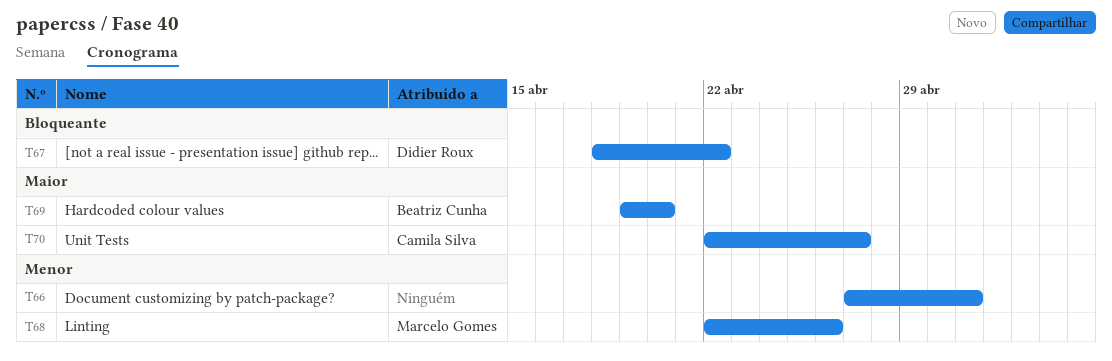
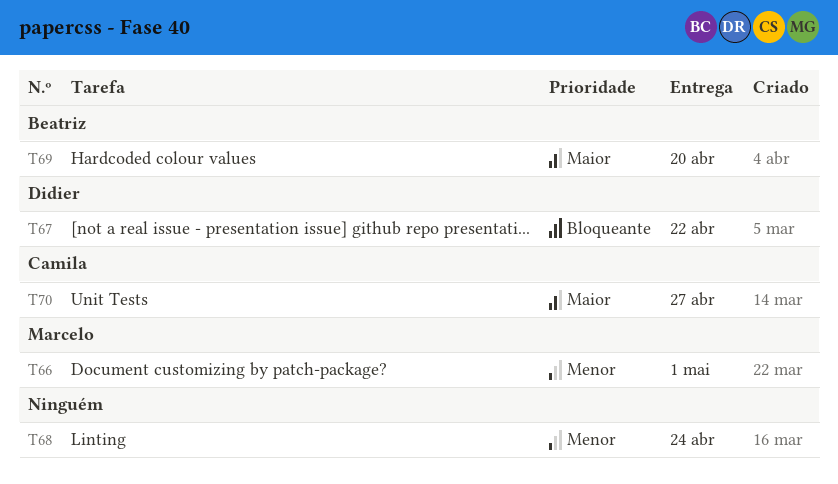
T66, owner: none -> Marcelo Gomes
T68, owner: Marcelo Gomes -> none
T68, due: Apr 26 -> Apr 24

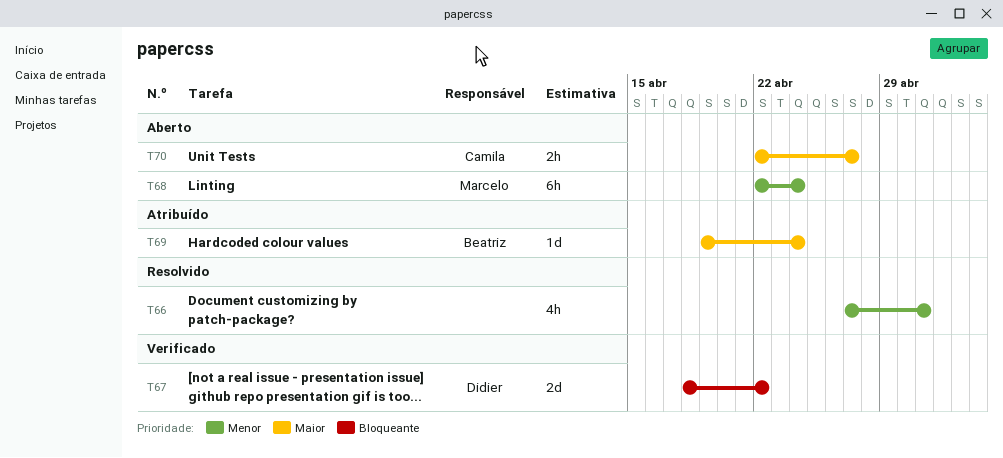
T66, owner: Marcelo -> none
T68, owner: none -> Marcelo
T69, due: Apr 20 -> Apr 24

